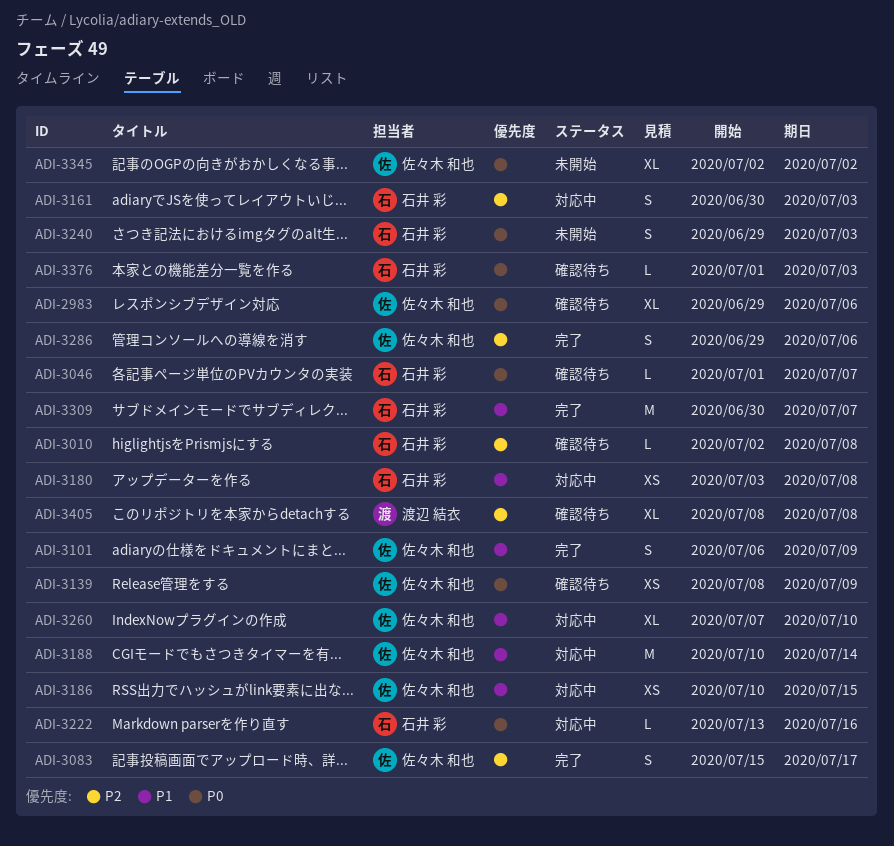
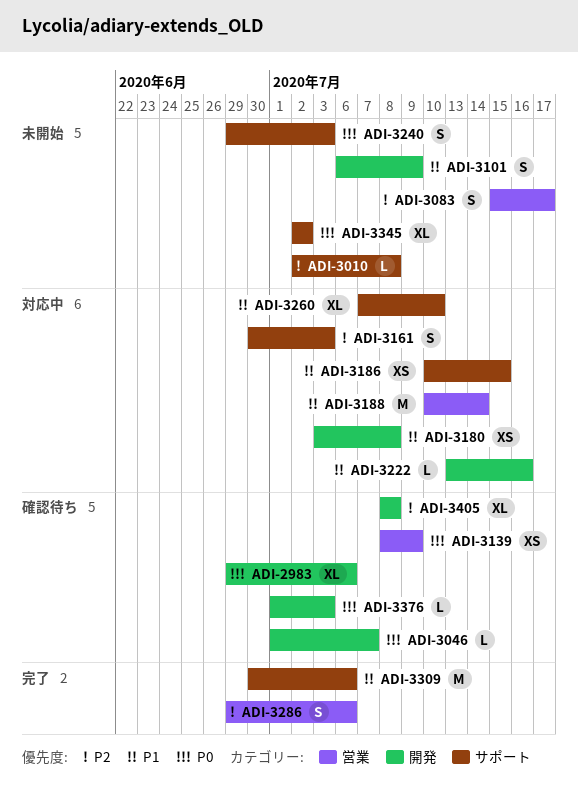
ADI-3010, status: 確認待ち -> 未開始
ADI-3083, status: 完了 -> 未開始
ADI-3101, status: 完了 -> 未開始
ADI-3222, priority: P0 -> P1
ADI-3309, due: Jul 7 -> Jul 6

